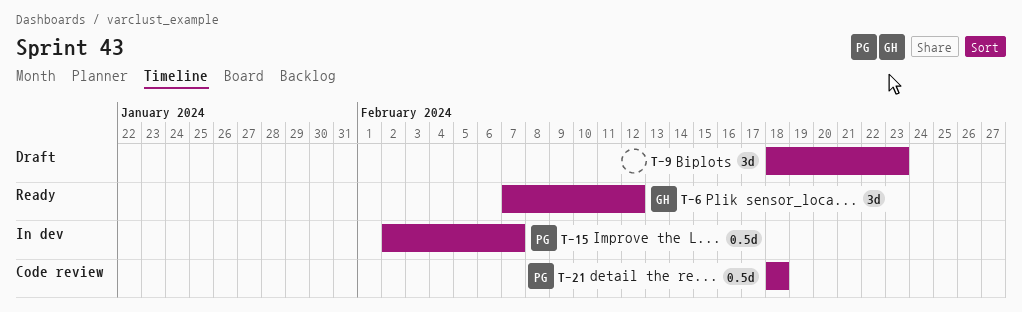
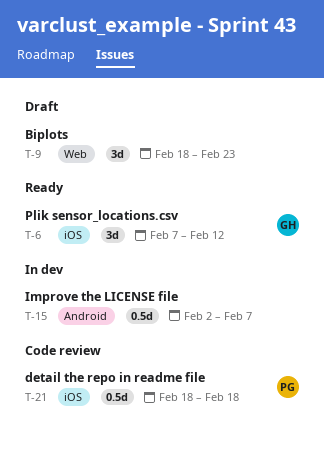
T-15, owner: PG -> none

